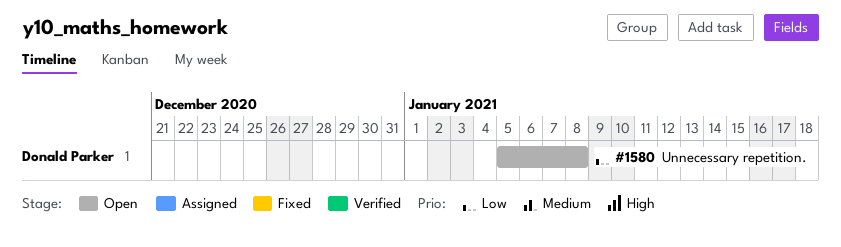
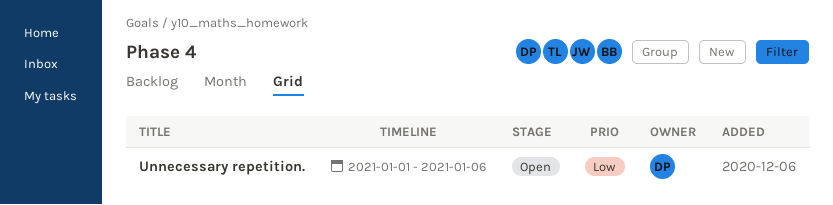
Unnecessary repetition., start: Jan 5 -> Jan 1
Unnecessary repetition., due: Jan 8 -> Jan 6

